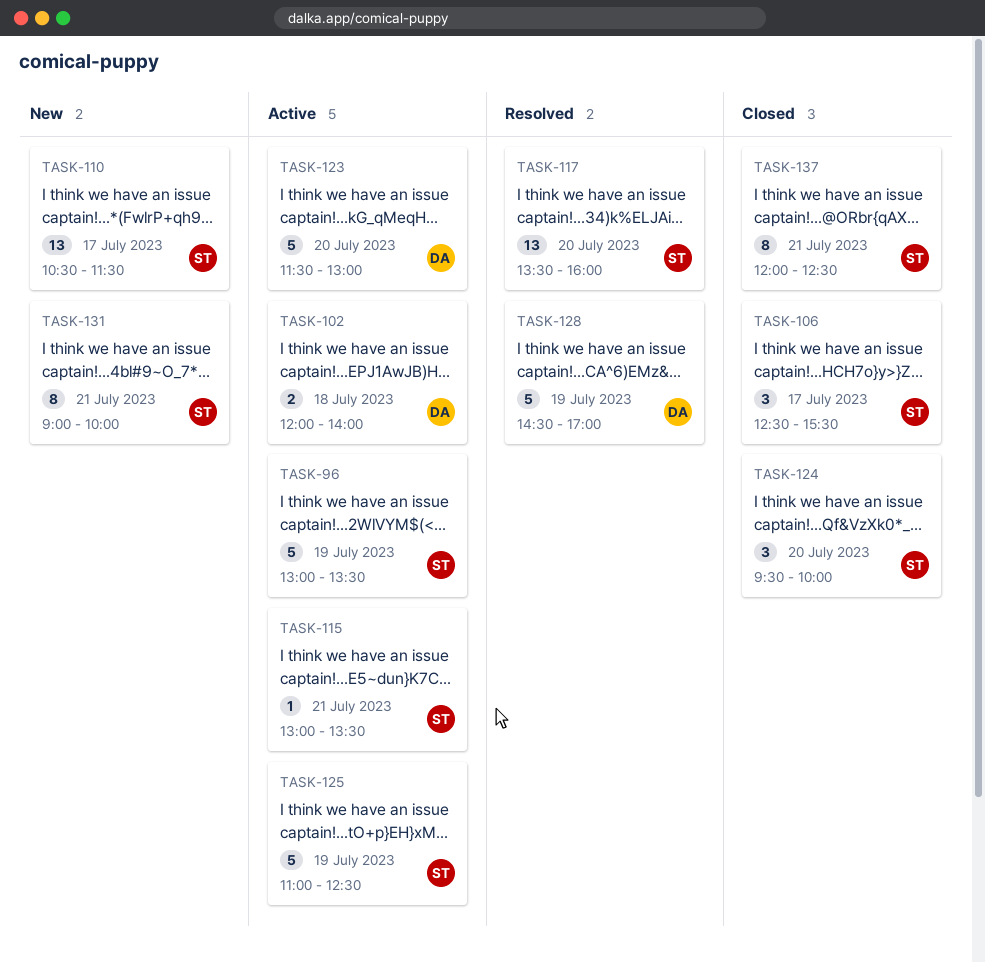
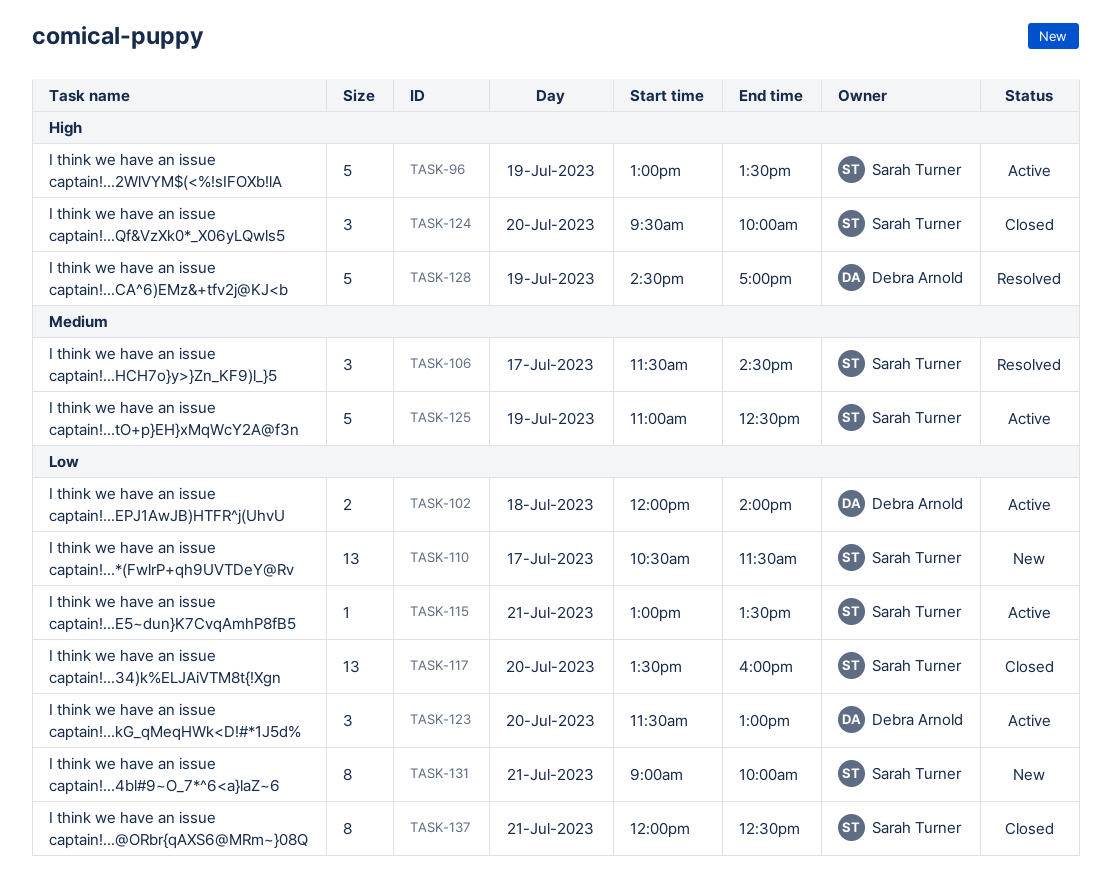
TASK-106, status: Closed -> Resolved
TASK-106, begins: 12:30 -> 11:30
TASK-106, ends: 15:30 -> 14:30
TASK-117, status: Resolved -> Closed
TASK-123, estimate: 5 -> 3

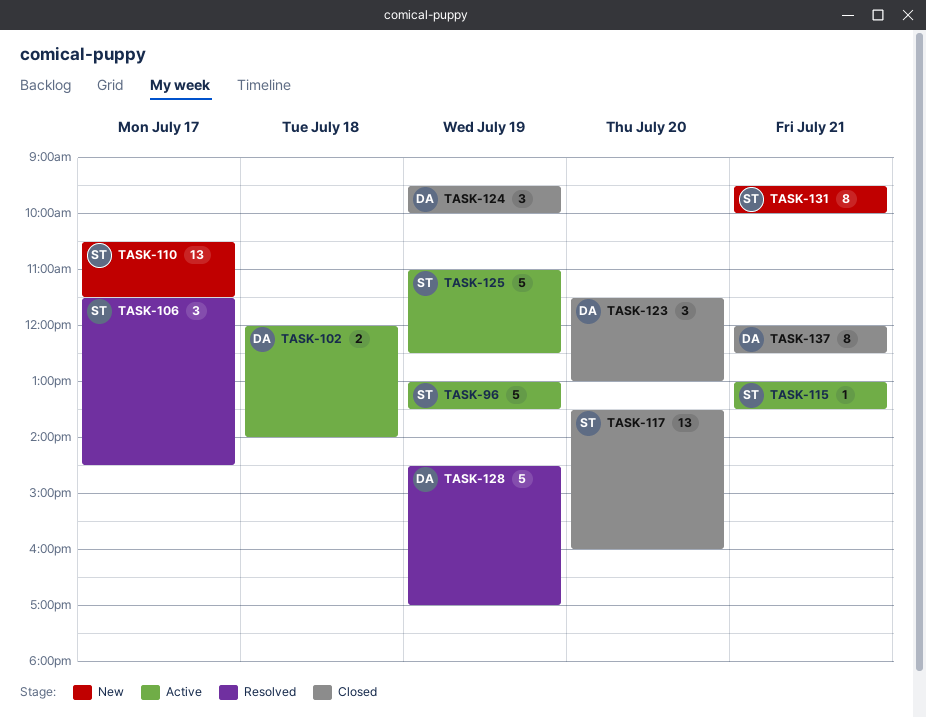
TASK-123, status: Active -> Closed
TASK-124, owner: Sarah Turner -> Debra Arnold
TASK-124, day: Jul 20 -> Jul 19
TASK-131, begins: 09:00 -> 09:30
TASK-137, owner: Sarah Turner -> Debra Arnold

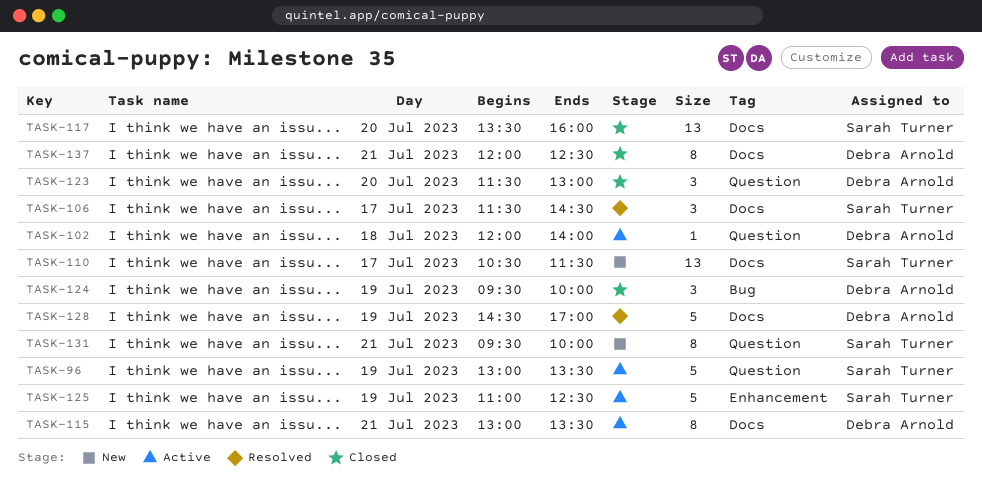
TASK-102, estimate: 2 -> 1
TASK-115, owner: Sarah Turner -> Debra Arnold
TASK-115, estimate: 1 -> 8

